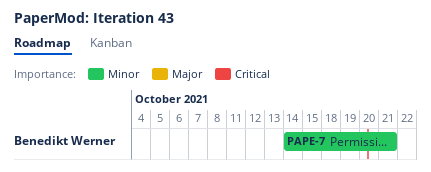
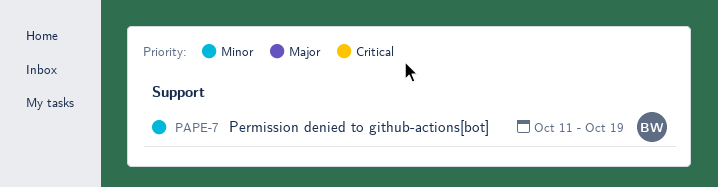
PAPE-7, start: Oct 14 -> Oct 11
PAPE-7, due: Oct 21 -> Oct 19

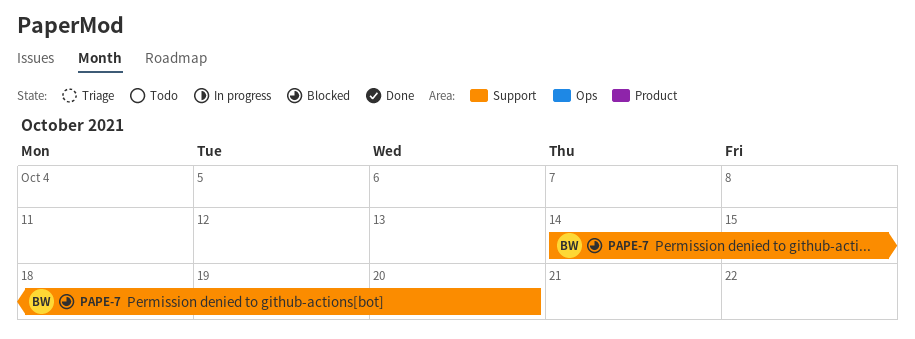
PAPE-7, start: Oct 11 -> Oct 14
PAPE-7, due: Oct 19 -> Oct 20

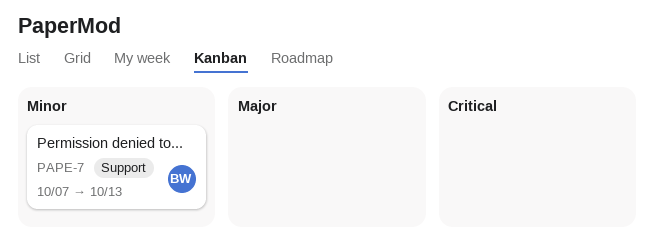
PAPE-7, start: Oct 14 -> Oct 7
PAPE-7, due: Oct 20 -> Oct 13

